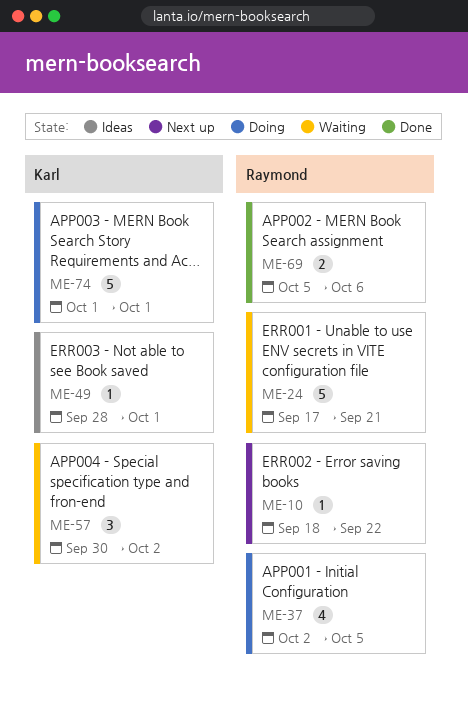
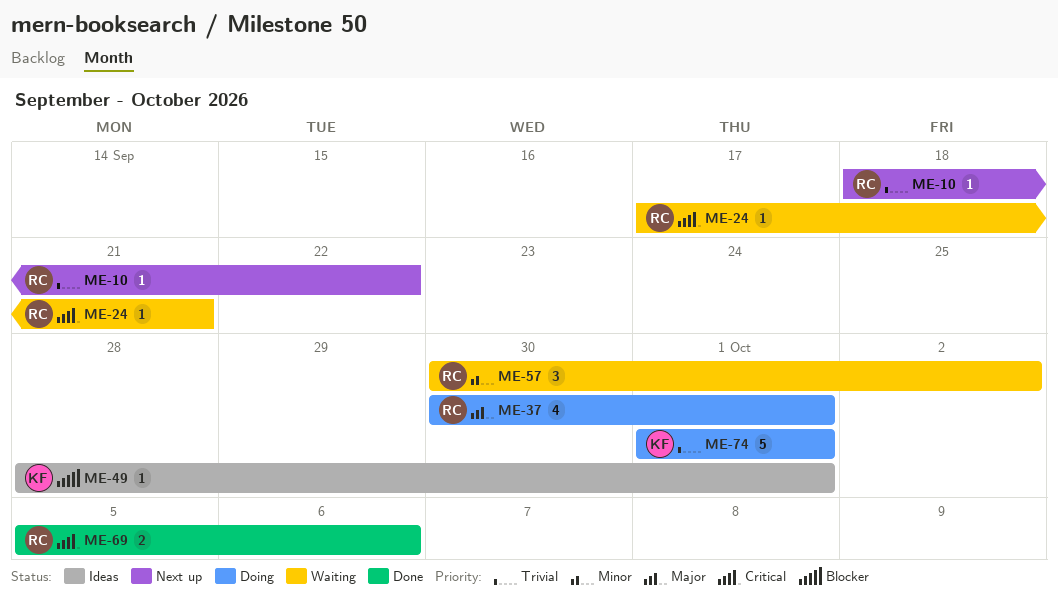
ME-24, estimate: 5 -> 1
ME-37, start: Oct 2 -> Sep 30
ME-37, due: Oct 5 -> Oct 1
ME-57, owner: Karl -> Raymond

